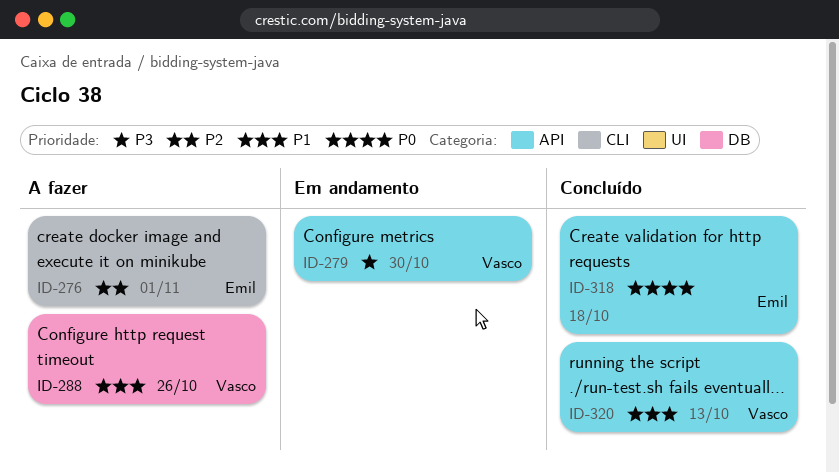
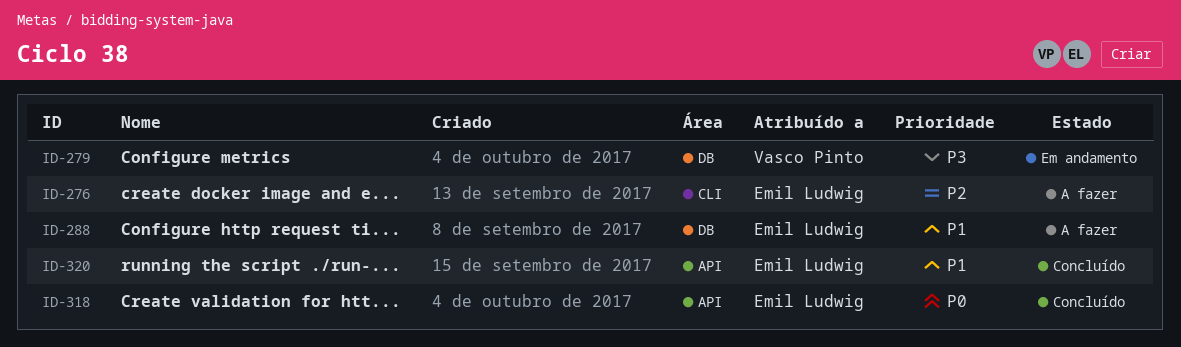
ID-279, label: API -> DB
ID-288, owner: Vasco Pinto -> Emil Ludwig
ID-320, owner: Vasco Pinto -> Emil Ludwig

